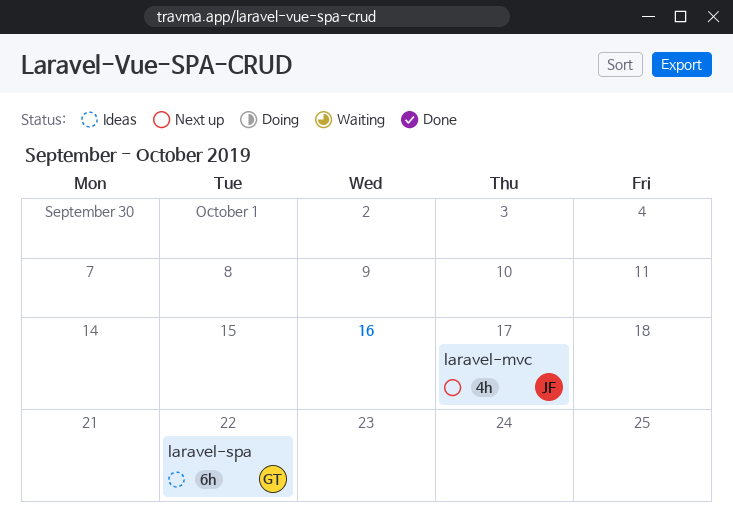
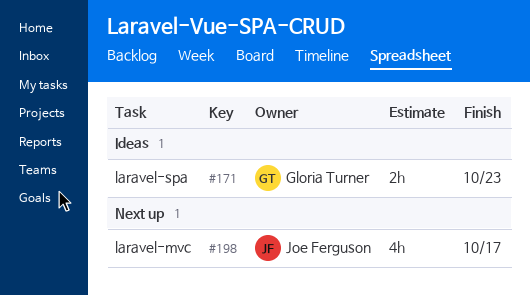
laravel-spa, estimate: 6h -> 2h
laravel-spa, due: Oct 22 -> Oct 23

